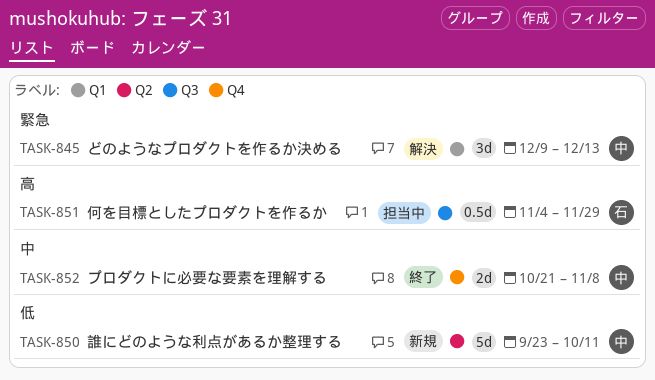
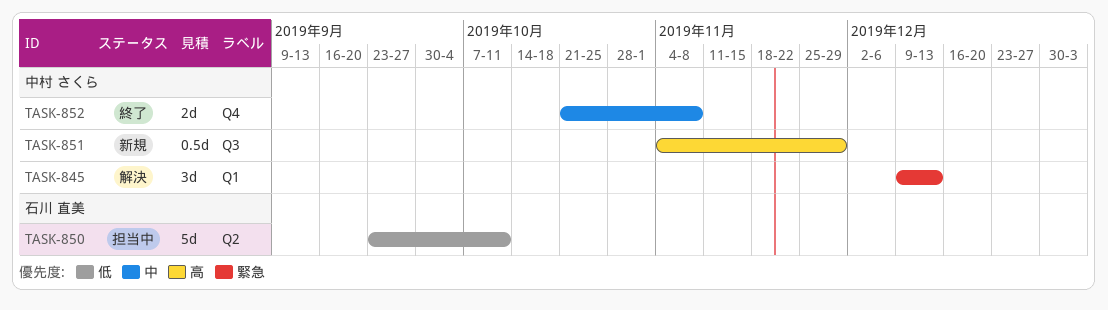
TASK-850, status: 新規 -> 担当中
TASK-850, owner: 中村 さくら -> 石川 直美
TASK-851, status: 担当中 -> 新規
TASK-851, owner: 石川 直美 -> 中村 さくら

